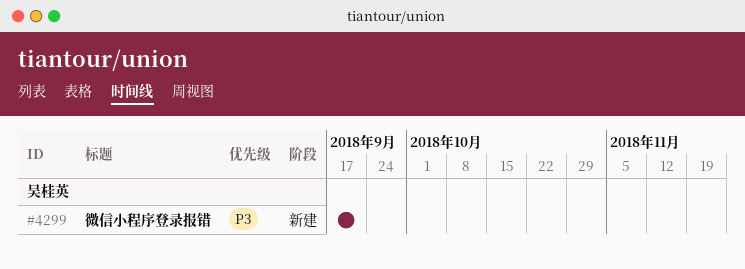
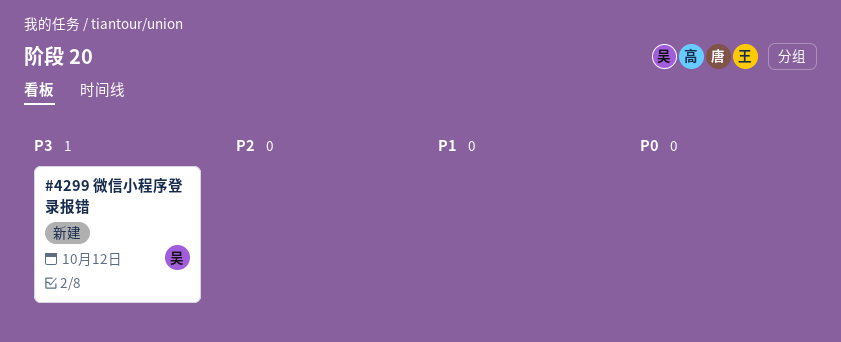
#4299, due: Sep 21 -> Oct 12

